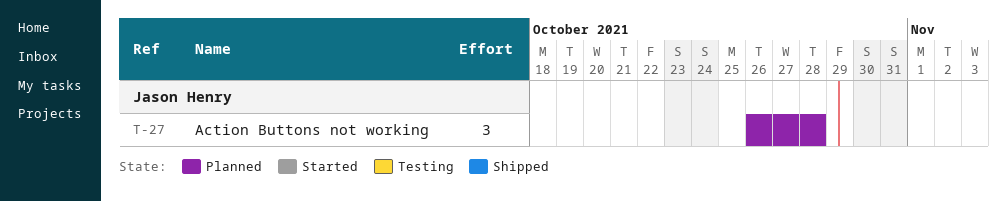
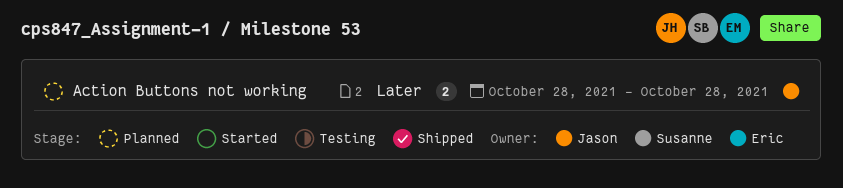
Action Buttons not working, estimate: 3 -> 2
Action Buttons not working, start: Oct 26 -> Oct 28

